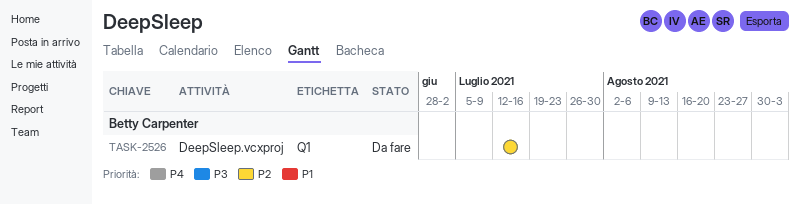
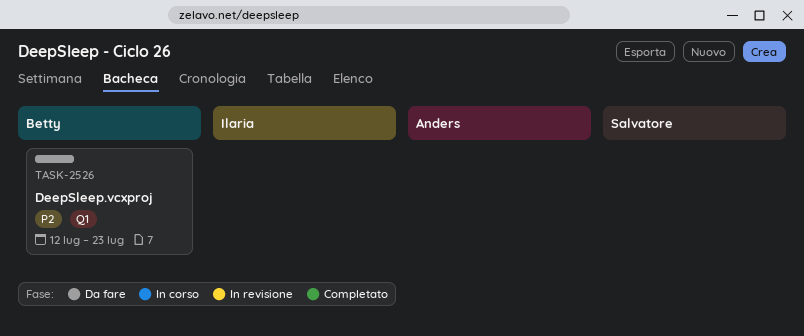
TASK-2526, due: Jul 16 -> Jul 23

